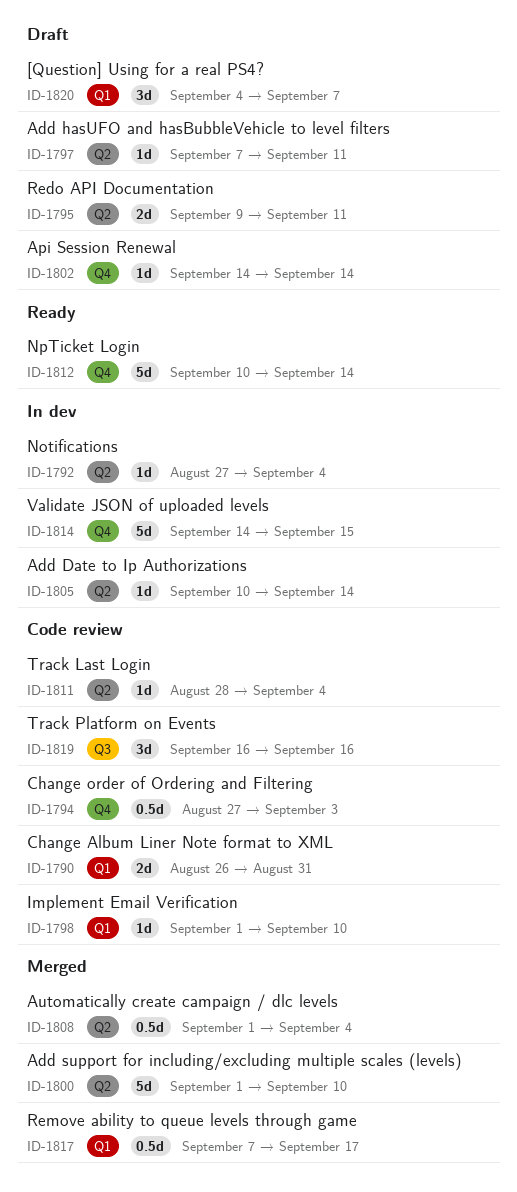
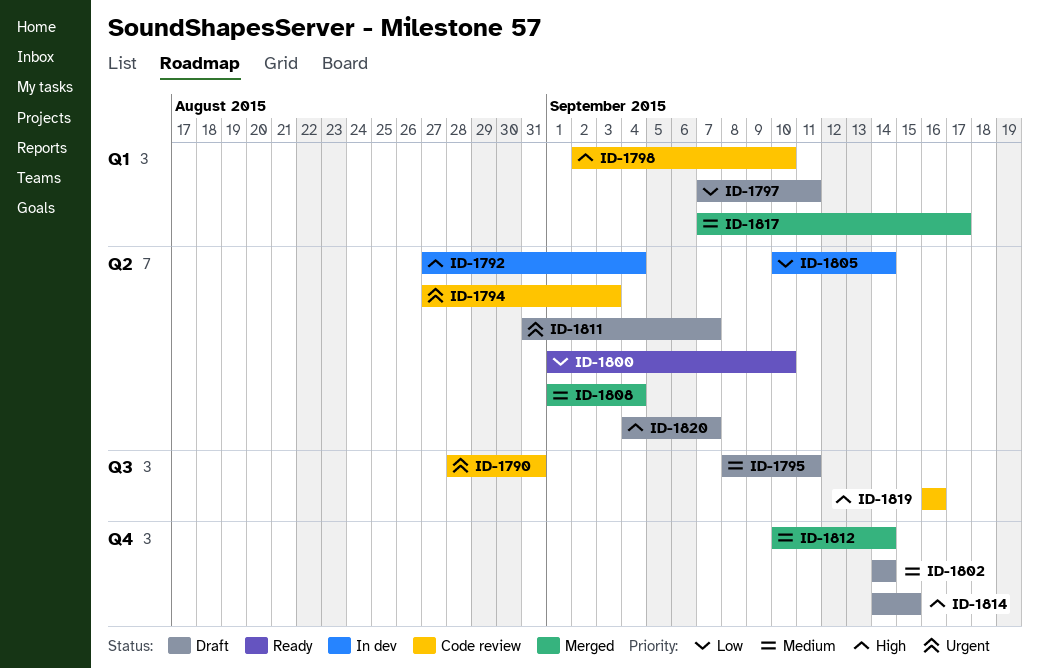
ID-1790, label: Q1 -> Q3
ID-1790, start: Aug 26 -> Aug 28
ID-1794, label: Q4 -> Q2
ID-1795, label: Q2 -> Q3
ID-1795, start: Sep 9 -> Sep 8
ID-1797, label: Q2 -> Q1
ID-1798, start: Sep 1 -> Sep 2
ID-1800, status: Merged -> Ready
ID-1811, status: Code review -> Draft
ID-1811, start: Aug 28 -> Aug 31
ID-1811, due: Sep 4 -> Sep 7
ID-1812, status: Ready -> Merged
ID-1814, status: In dev -> Draft
ID-1820, label: Q1 -> Q2

